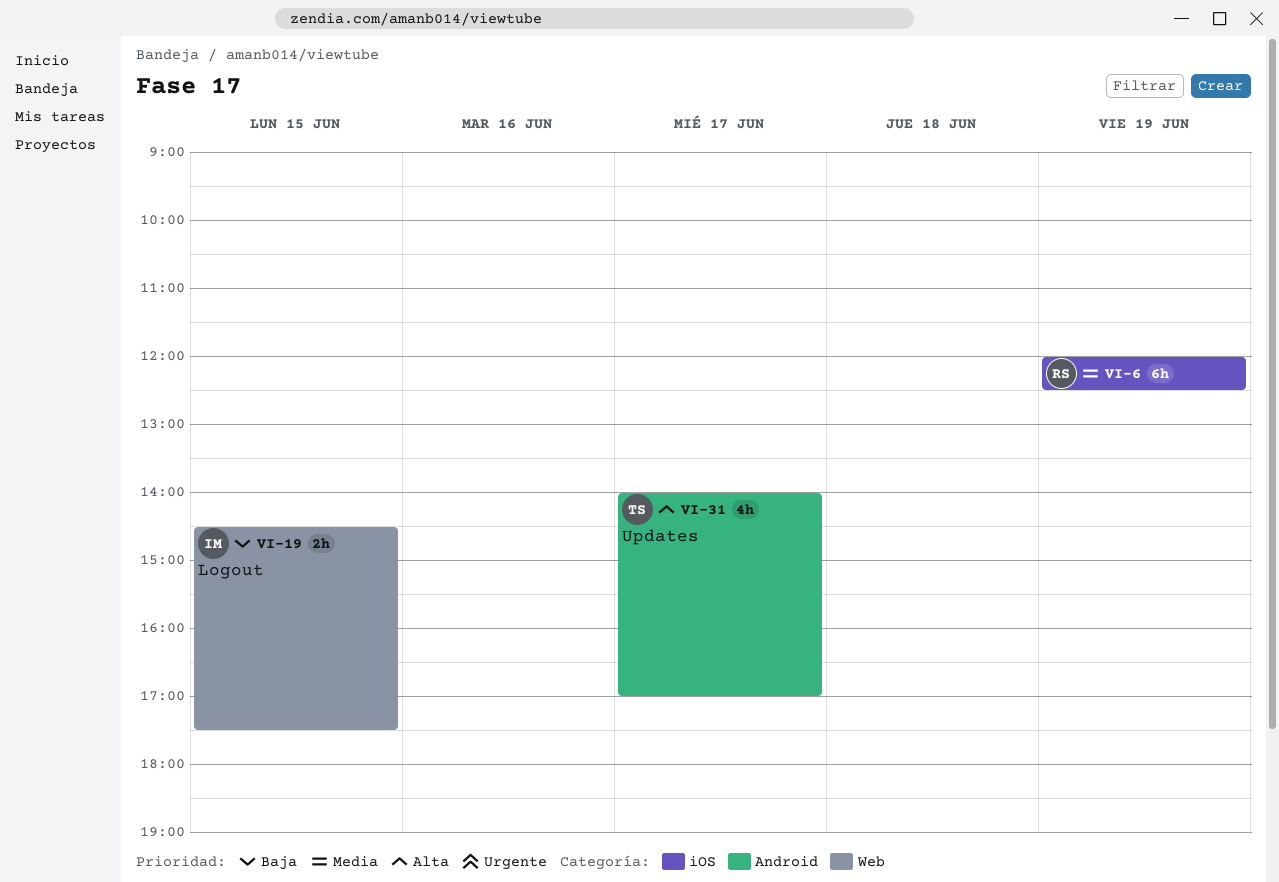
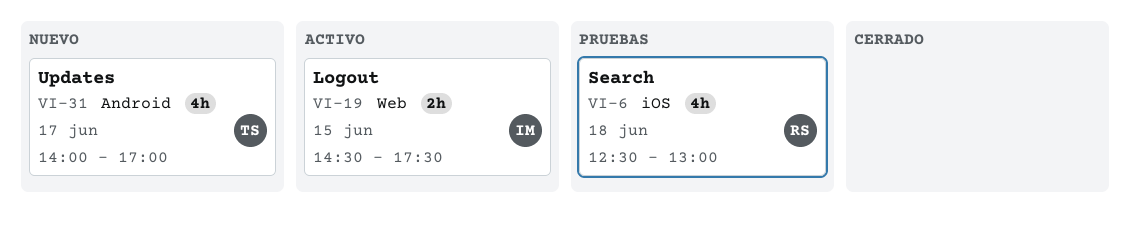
VI-6, estimate: 6h -> 4h
VI-6, day: Jun 19 -> Jun 18
VI-6, begins: 12:00 -> 12:30
VI-6, ends: 12:30 -> 13:00

